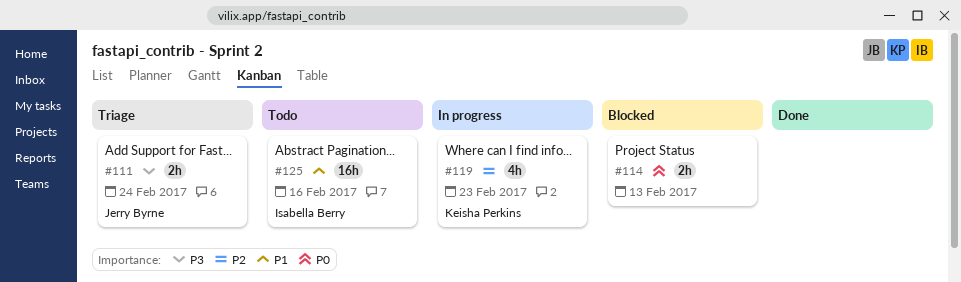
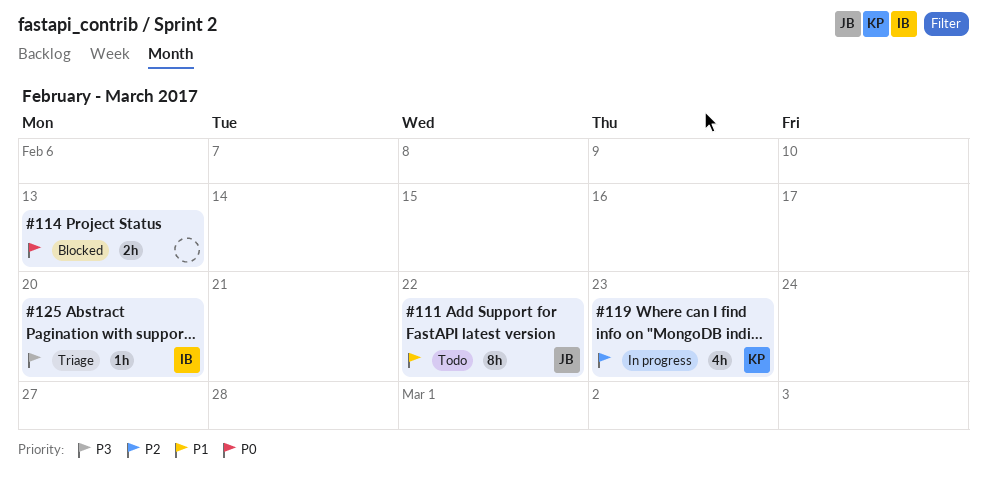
#111, status: Triage -> Todo
#111, priority: P3 -> P1
#111, estimate: 2h -> 8h
#111, due: Feb 24 -> Feb 22
#125, status: Todo -> Triage
#125, priority: P1 -> P3
#125, estimate: 16h -> 1h
#125, due: Feb 16 -> Feb 20

